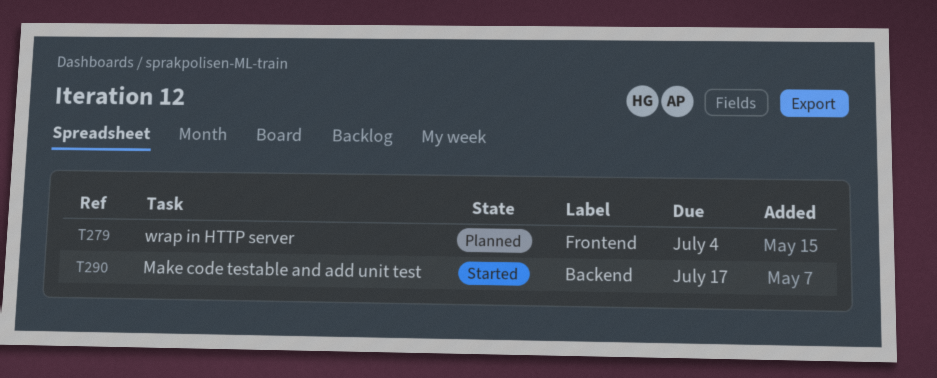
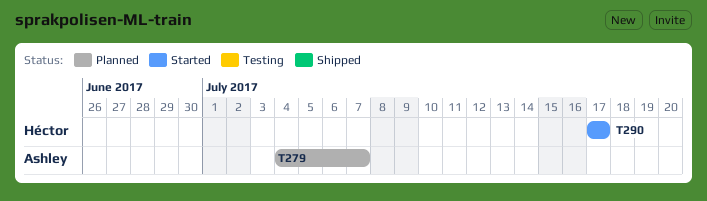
T279, due: Jul 4 -> Jul 7

